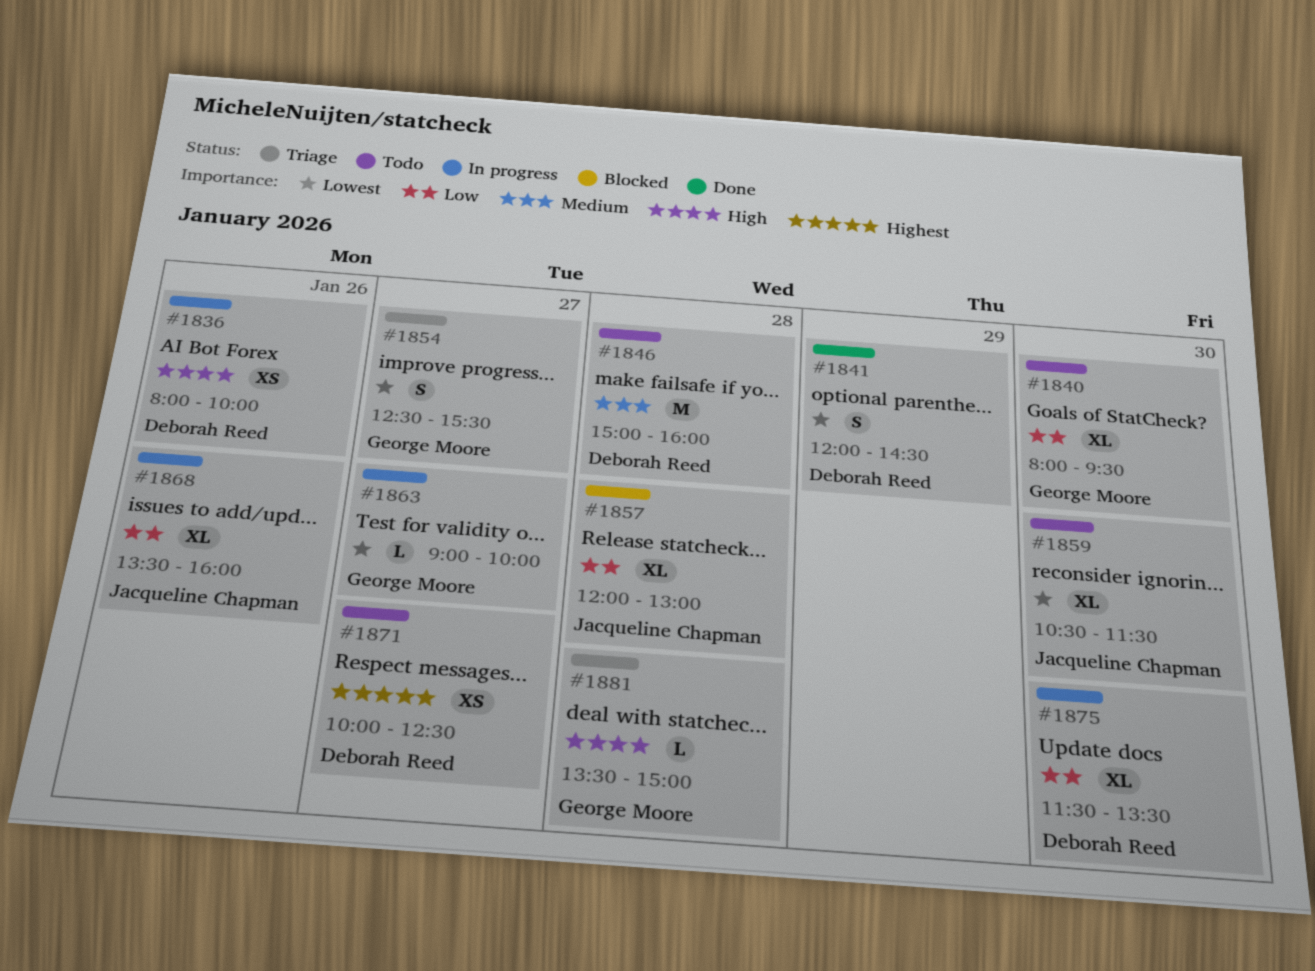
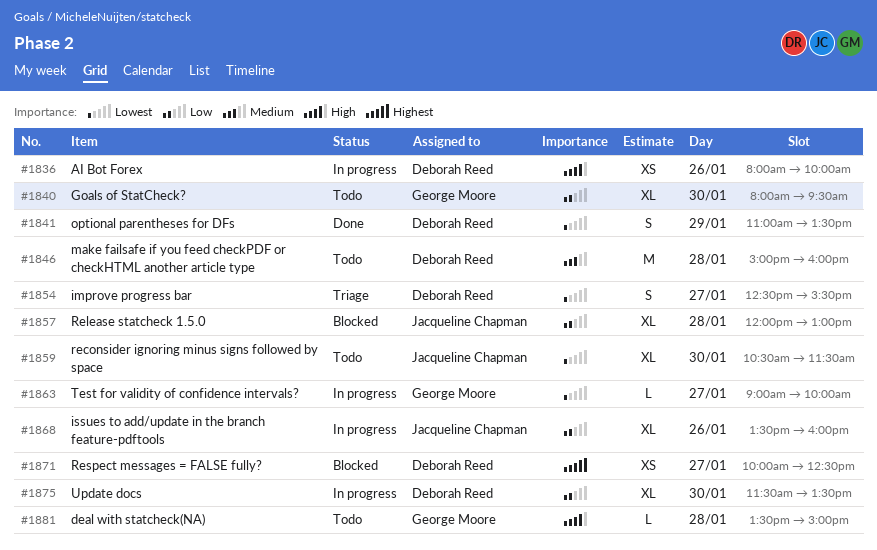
#1841, begins: 12:00 -> 11:00
#1841, ends: 14:30 -> 13:30
#1854, owner: George Moore -> Deborah Reed
#1871, status: Todo -> Blocked
#1881, status: Triage -> Todo

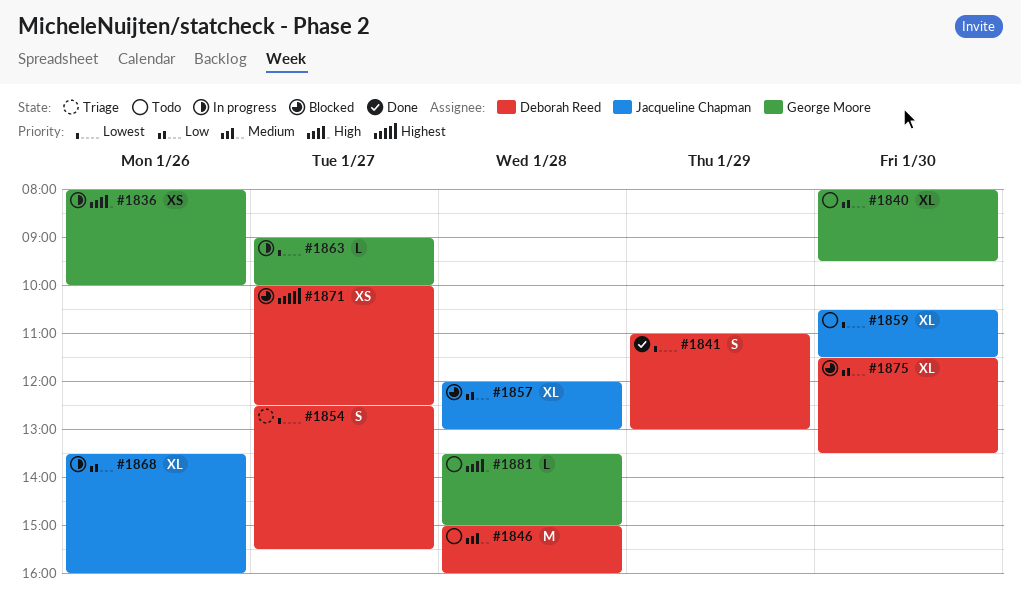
#1836, owner: Deborah Reed -> George Moore
#1841, ends: 13:30 -> 13:00
#1875, status: In progress -> Blocked

